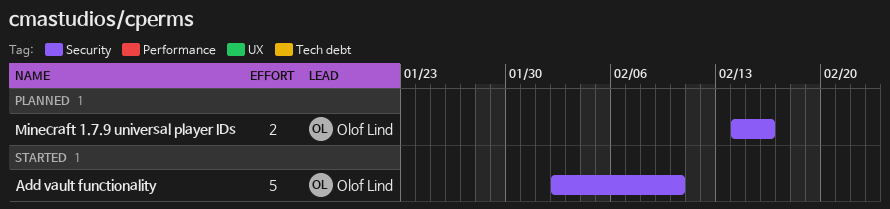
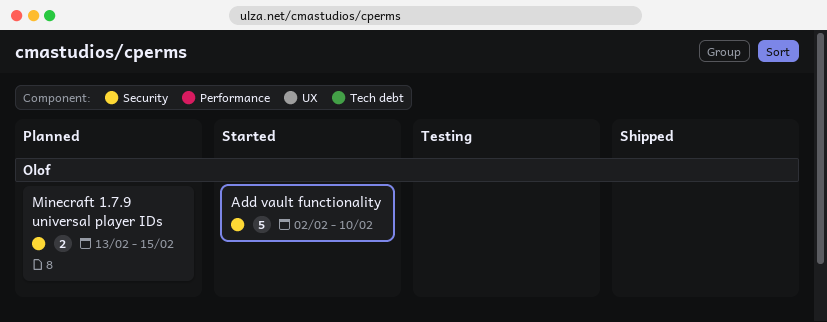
Minecraft 1.7.9 universal player IDs, start: Feb 14 -> Feb 13
Minecraft 1.7.9 universal player IDs, due: Feb 16 -> Feb 15

